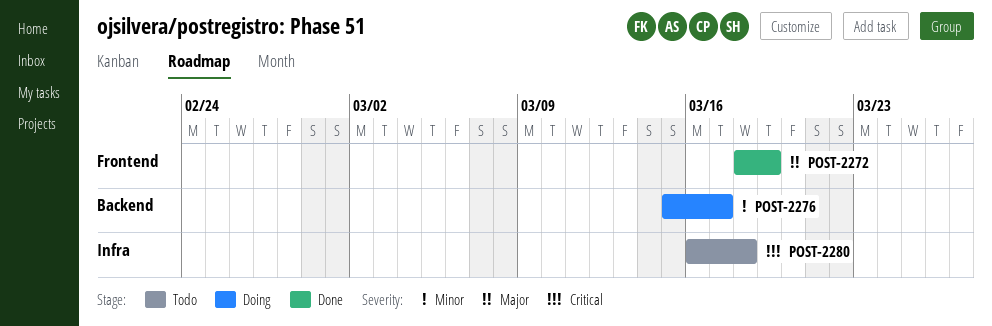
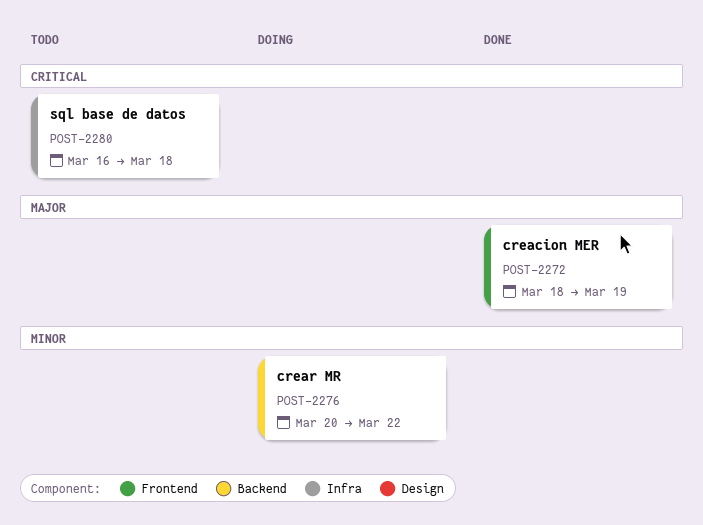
POST-2276, start: Mar 15 -> Mar 20
POST-2276, due: Mar 17 -> Mar 22

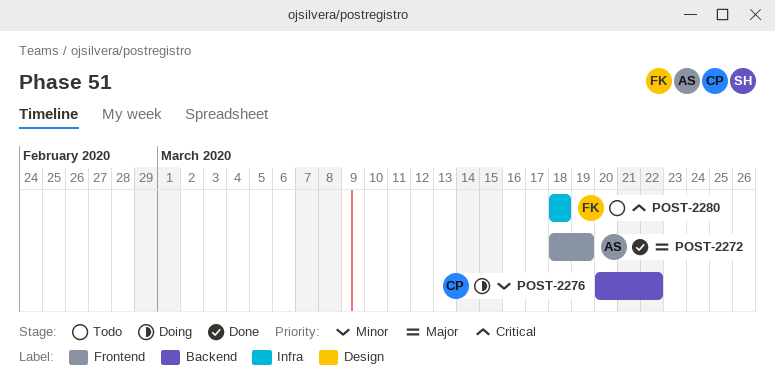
POST-2280, start: Mar 16 -> Mar 18

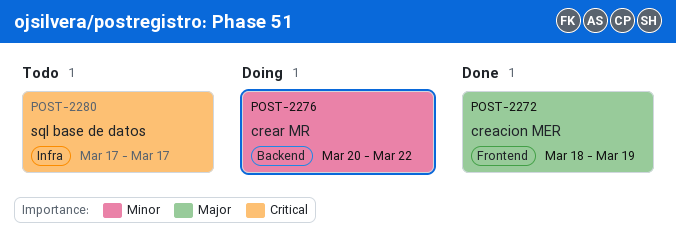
POST-2280, start: Mar 18 -> Mar 17
POST-2280, due: Mar 18 -> Mar 17

